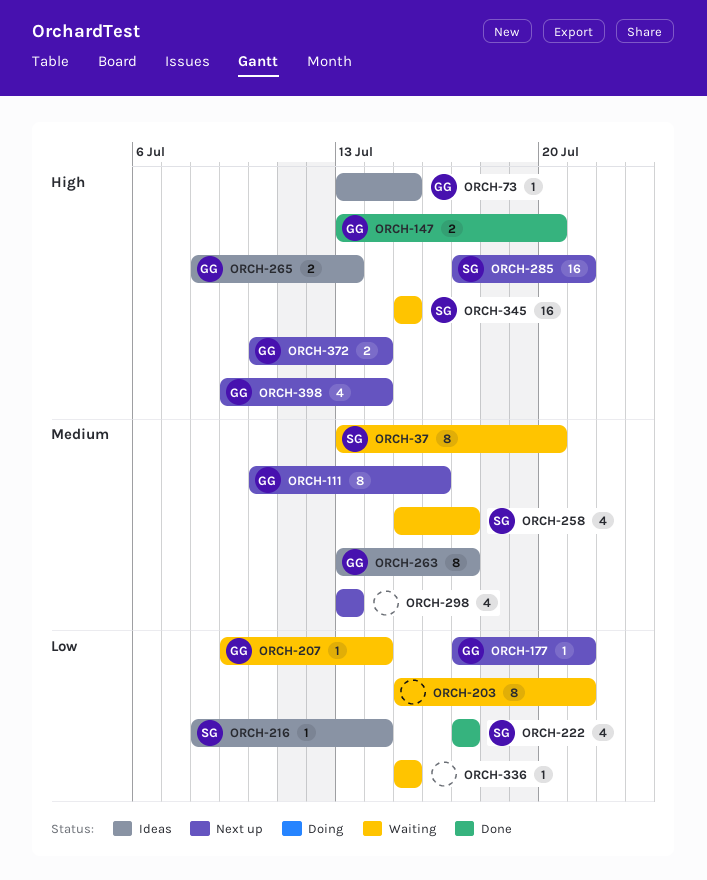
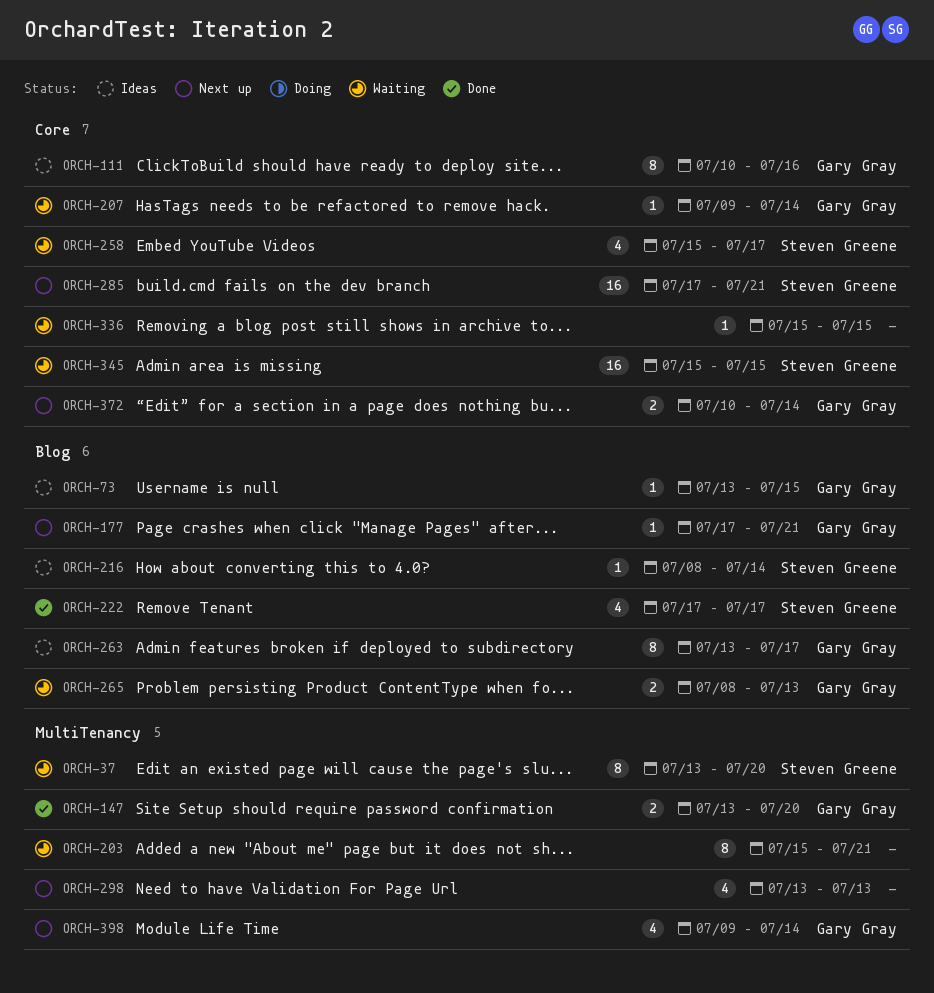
ORCH-111, status: Next up -> Ideas
ORCH-265, status: Ideas -> Waiting

